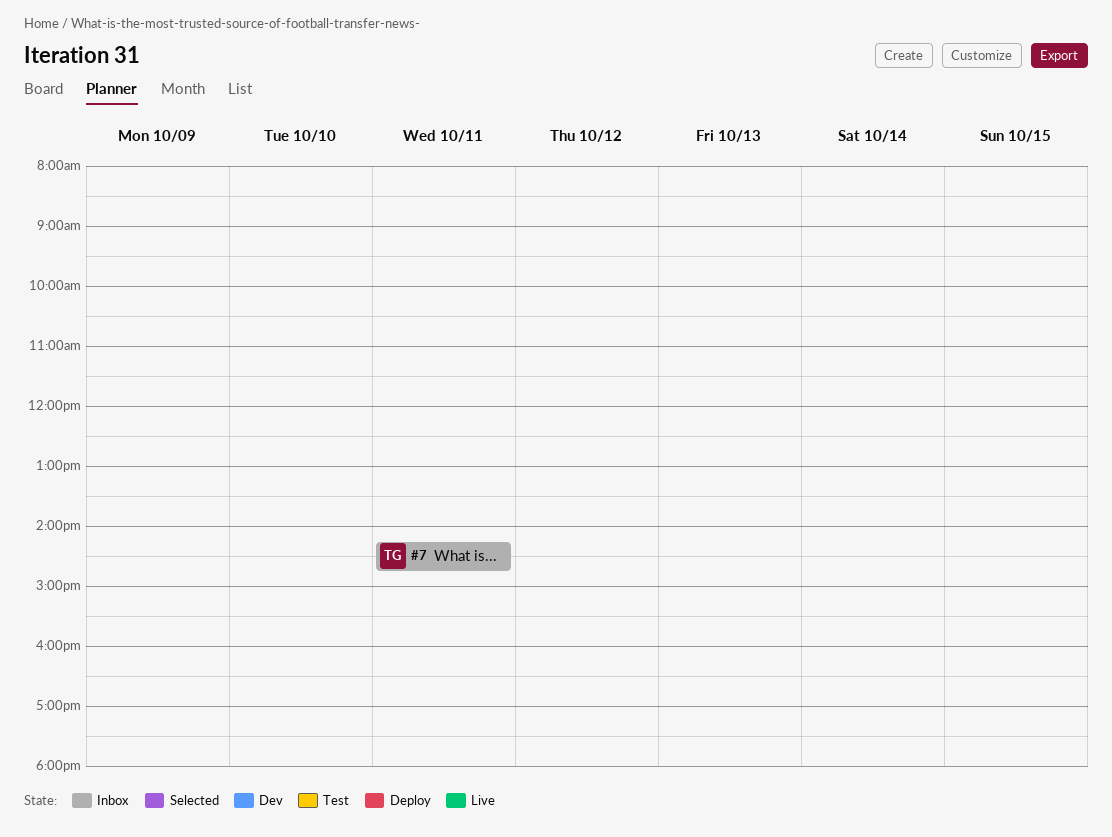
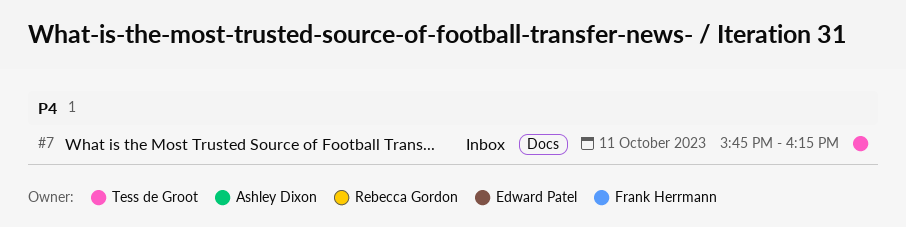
#7, begins: 14:15 -> 15:45
#7, ends: 14:45 -> 16:15

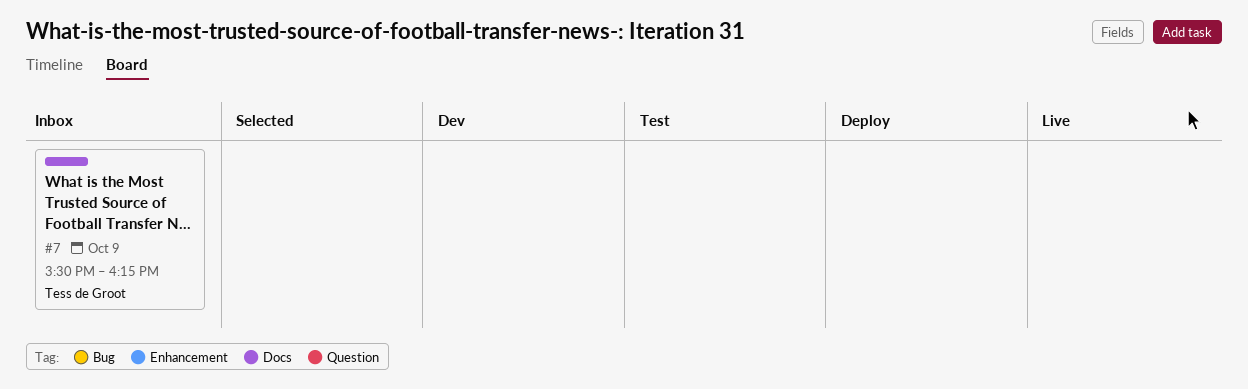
#7, day: Oct 11 -> Oct 9
#7, begins: 15:45 -> 15:30

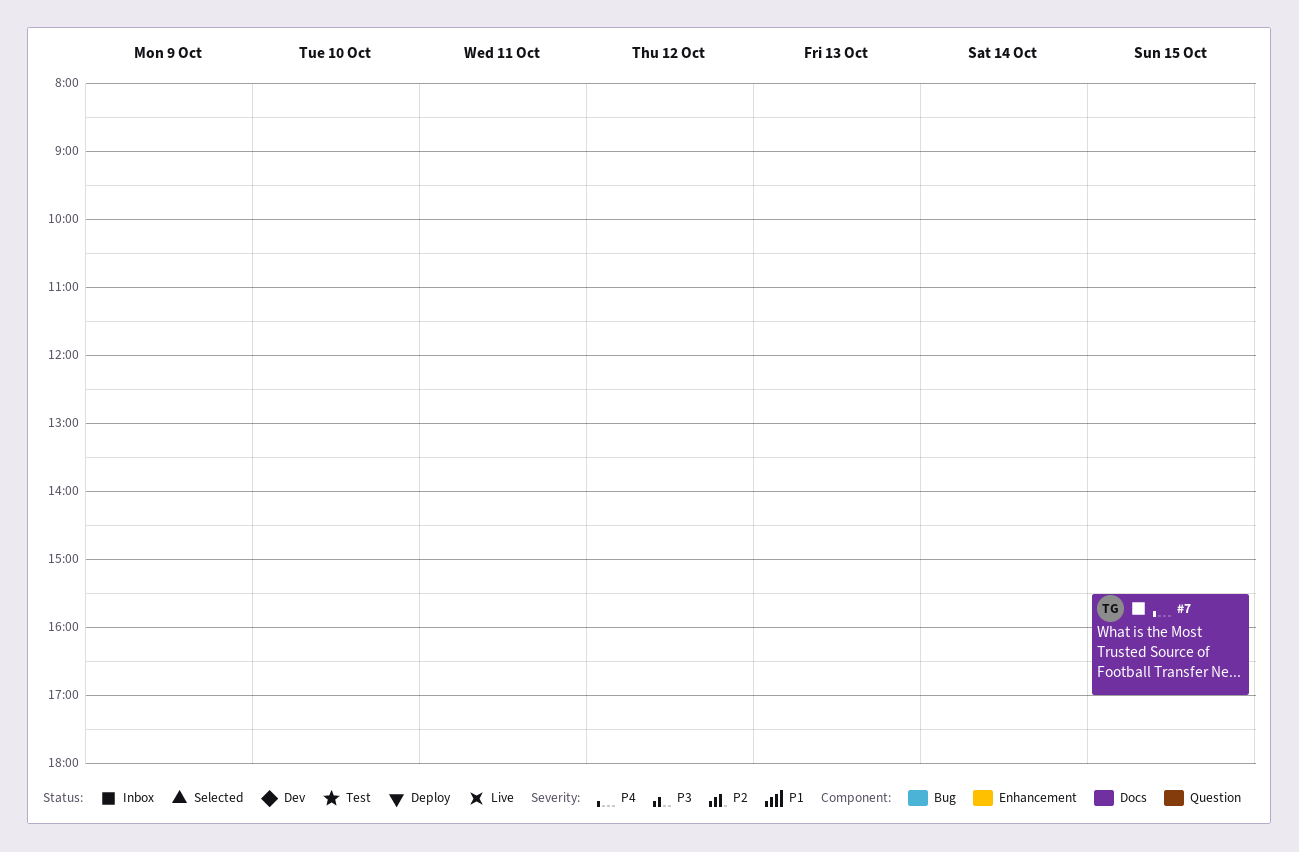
#7, day: Oct 9 -> Oct 15
#7, ends: 16:15 -> 17:00

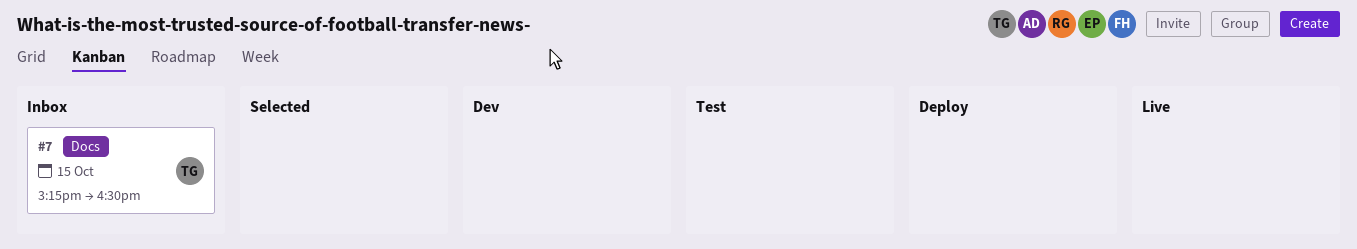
#7, begins: 15:30 -> 15:15
#7, ends: 17:00 -> 16:30

